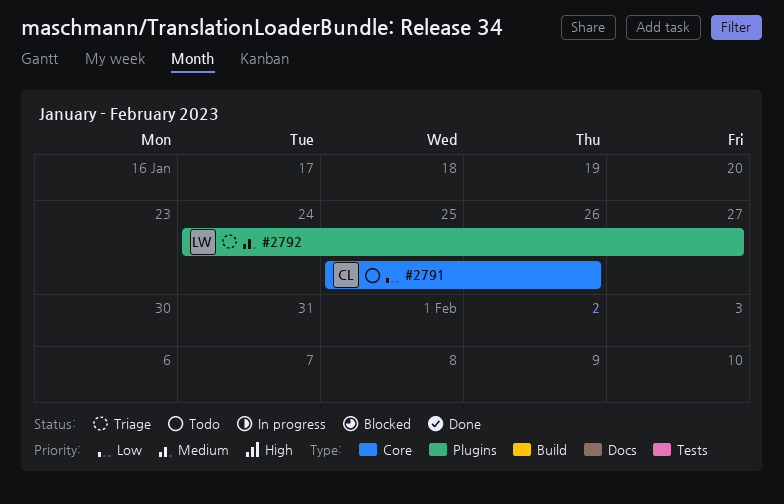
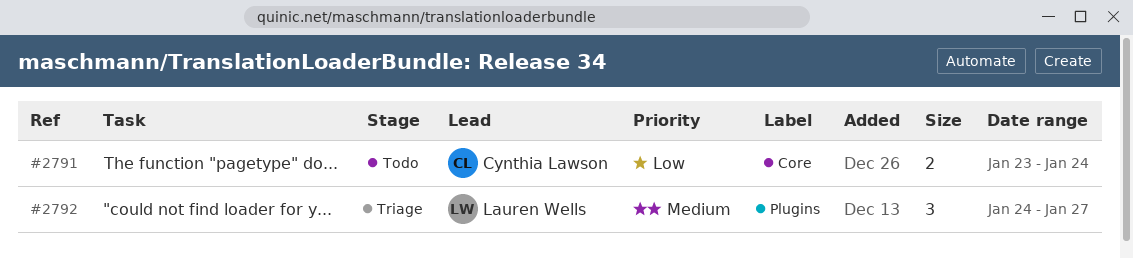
#2791, start: Jan 25 -> Jan 23
#2791, due: Jan 26 -> Jan 24

